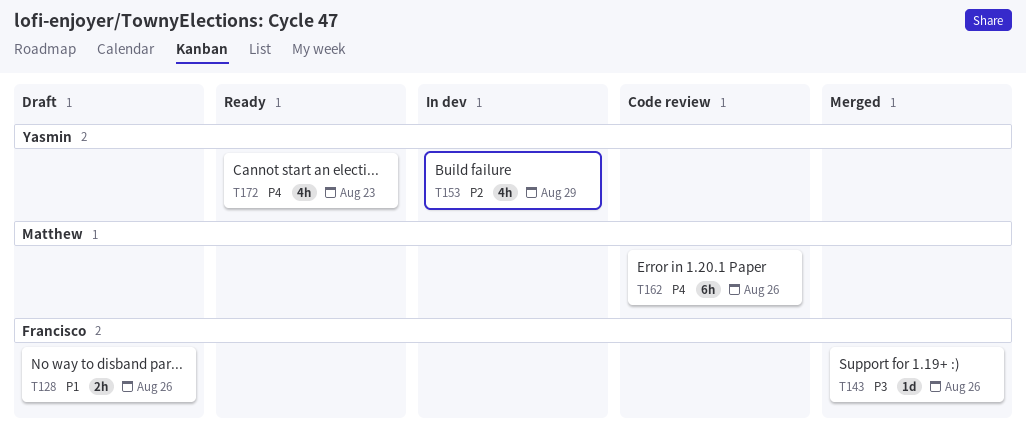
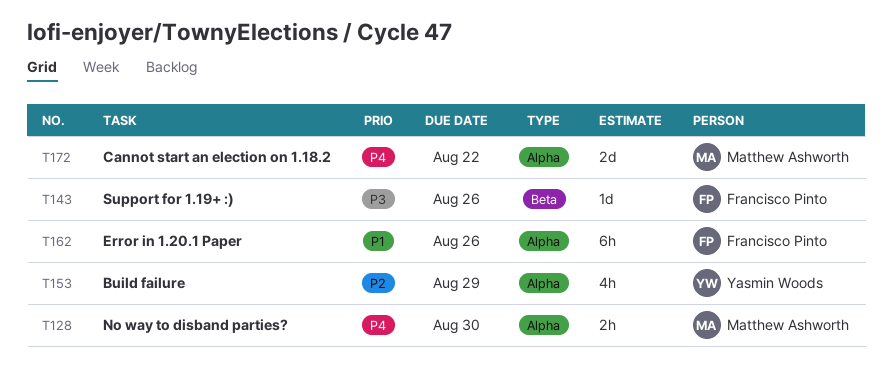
T128, owner: Francisco Pinto -> Matthew Ashworth
T128, priority: P1 -> P4
T128, due: Aug 26 -> Aug 30
T162, owner: Matthew Ashworth -> Francisco Pinto
T162, priority: P4 -> P1
T172, owner: Yasmin Woods -> Matthew Ashworth
T172, estimate: 4h -> 2d
T172, due: Aug 23 -> Aug 22

